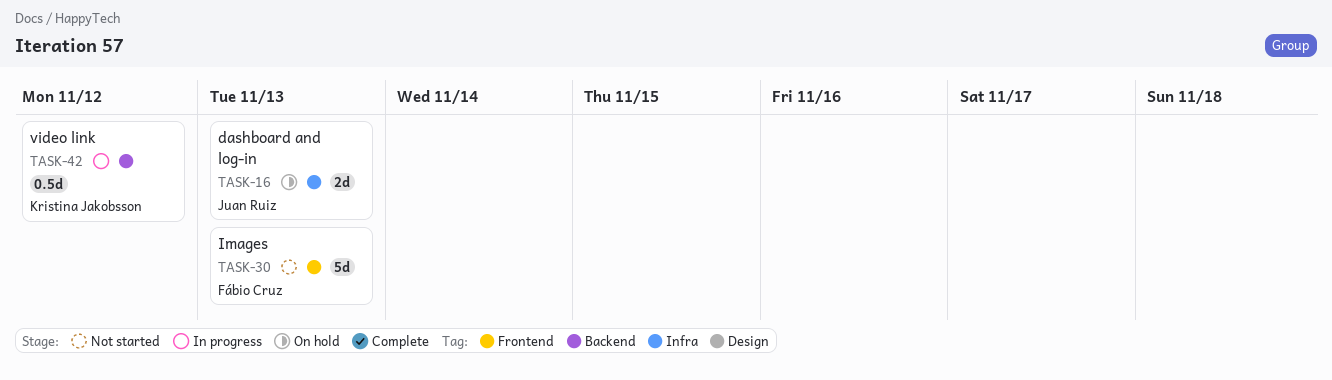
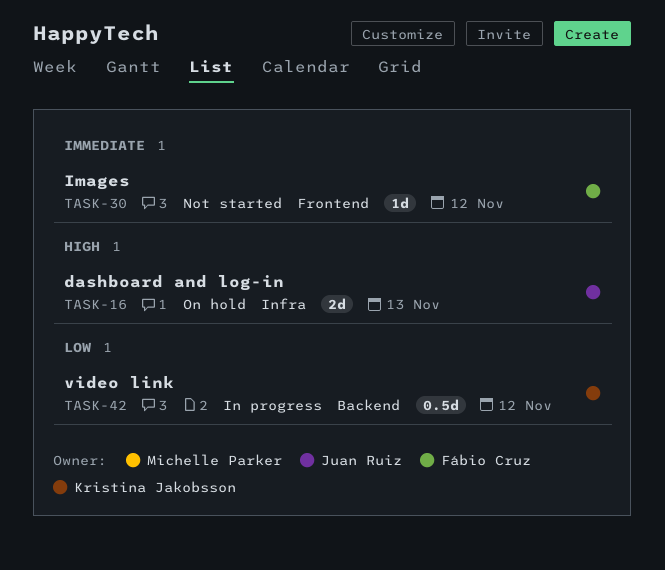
TASK-30, estimate: 5d -> 1d
TASK-30, due: Nov 13 -> Nov 12

